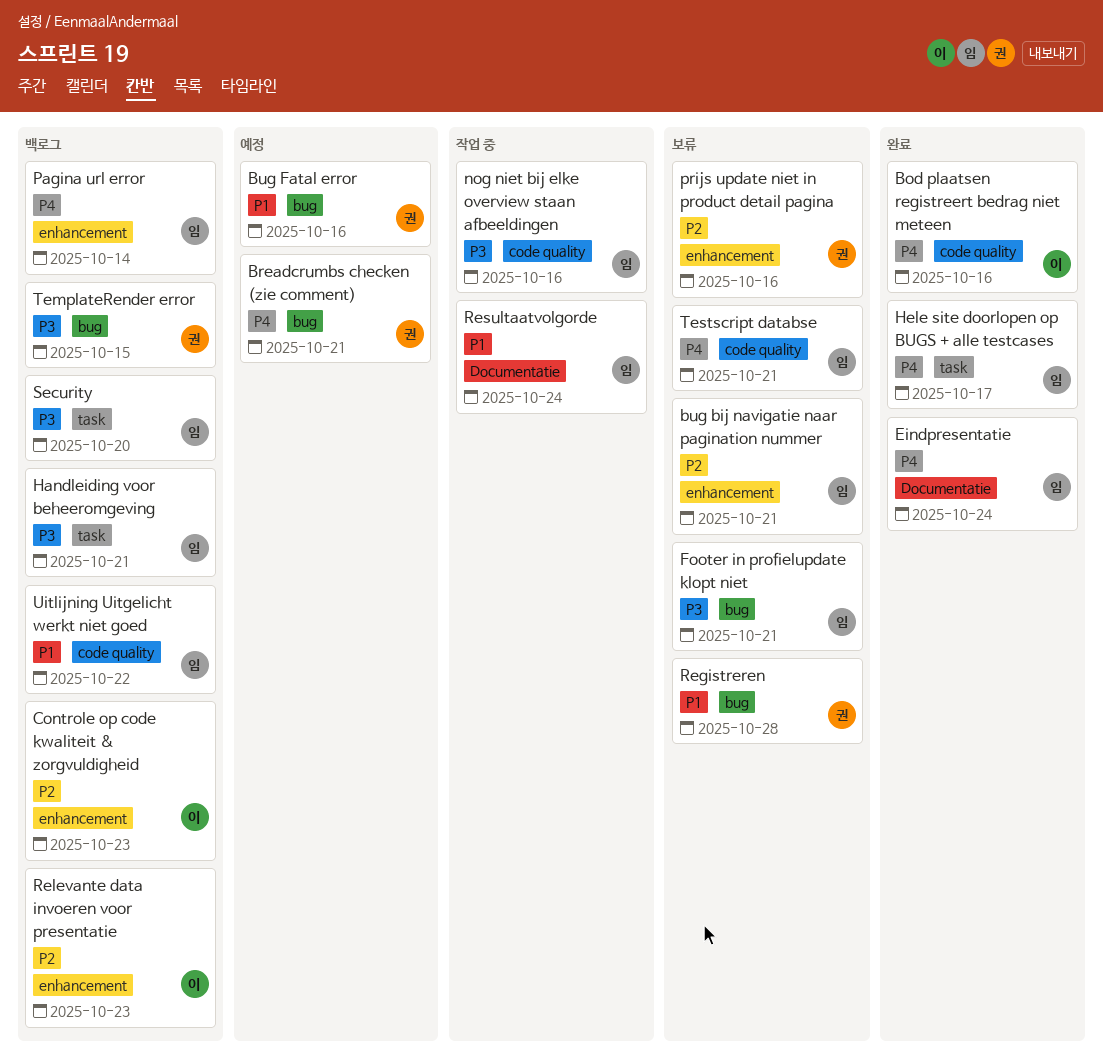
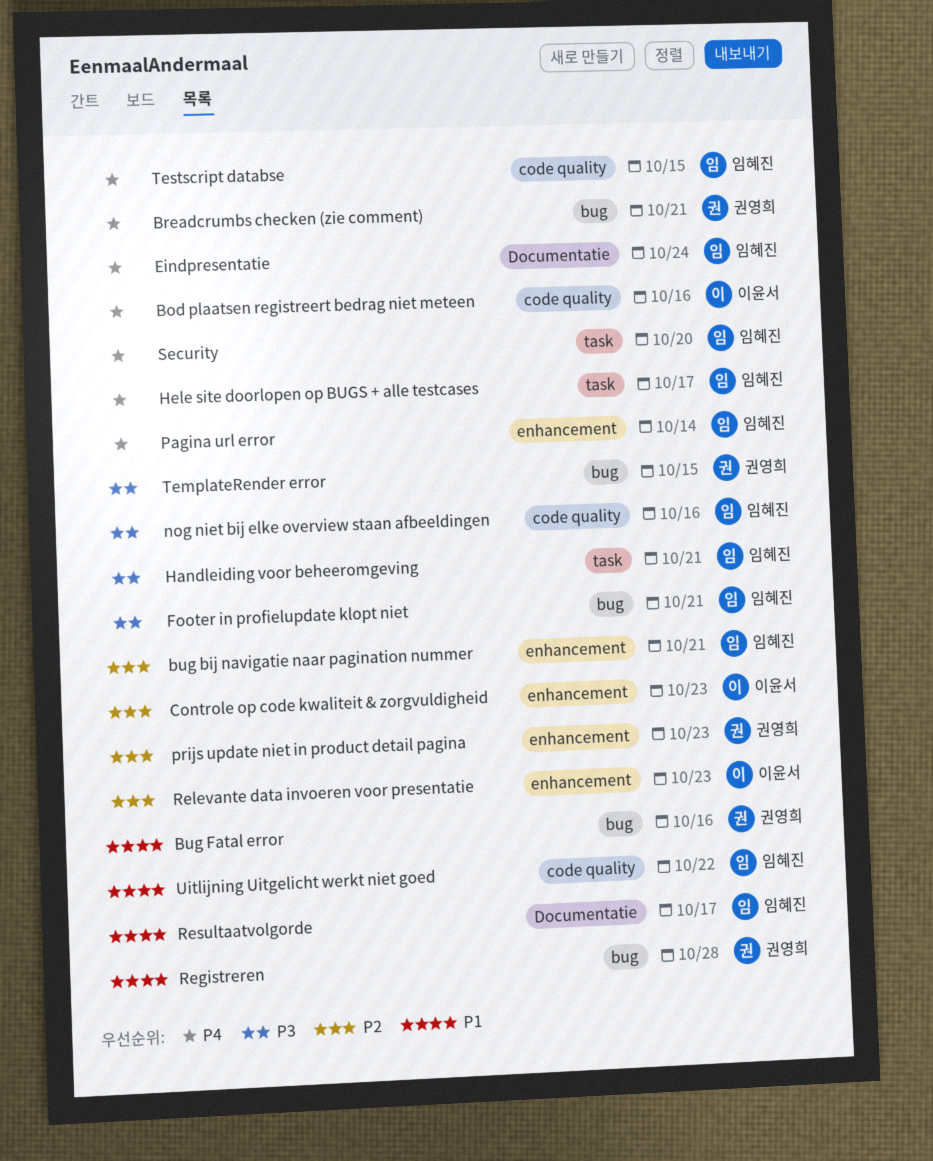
prijs update niet in product detail pagina, due: Oct 16 -> Oct 23
Resultaatvolgorde, due: Oct 24 -> Oct 17
Security, priority: P3 -> P4
Testscript databse, due: Oct 21 -> Oct 15

